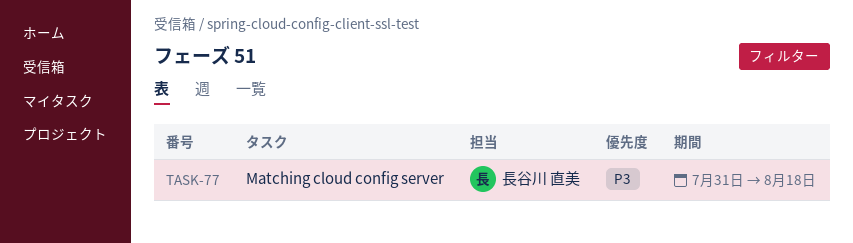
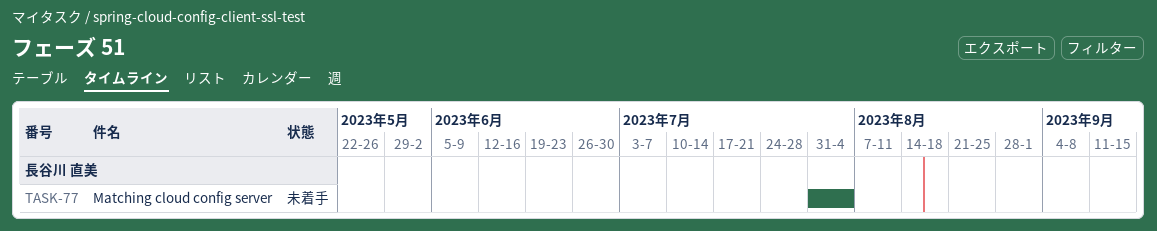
TASK-77, due: Aug 18 -> Aug 4

